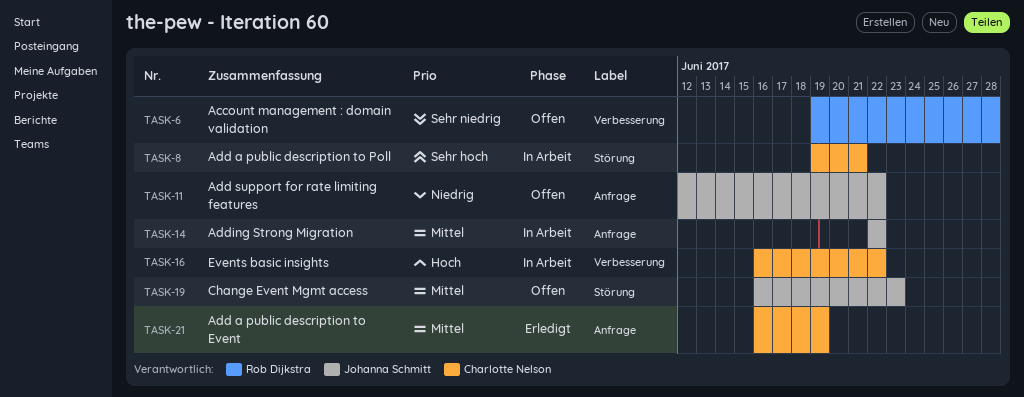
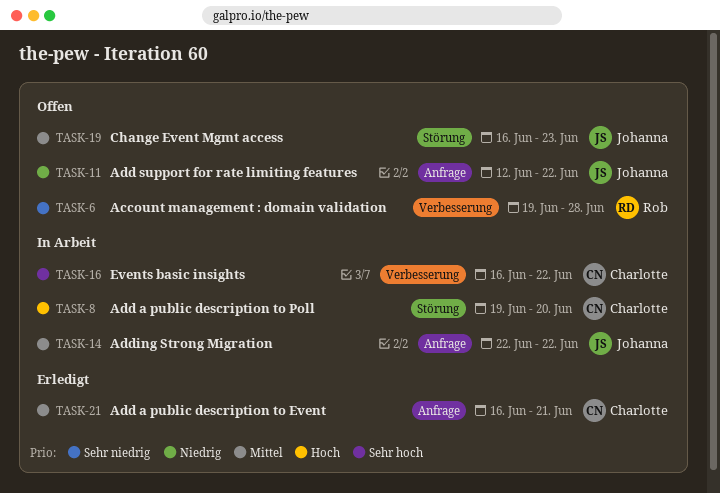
TASK-8, priority: Sehr hoch -> Hoch
TASK-8, due: Jun 21 -> Jun 20
TASK-16, priority: Hoch -> Sehr hoch
TASK-21, due: Jun 19 -> Jun 21

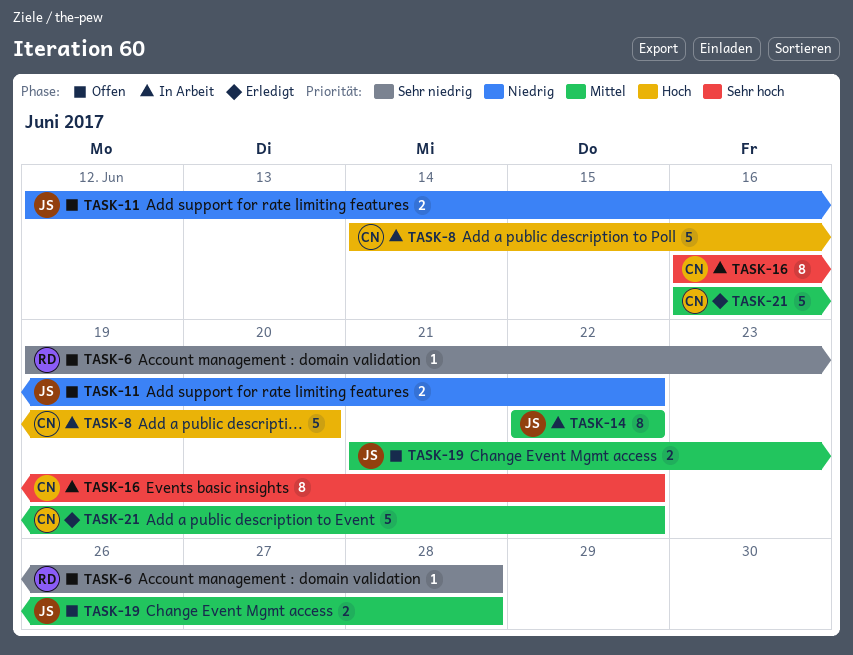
TASK-8, start: Jun 19 -> Jun 14
TASK-19, start: Jun 16 -> Jun 21
TASK-19, due: Jun 23 -> Jun 28
TASK-21, due: Jun 21 -> Jun 22

